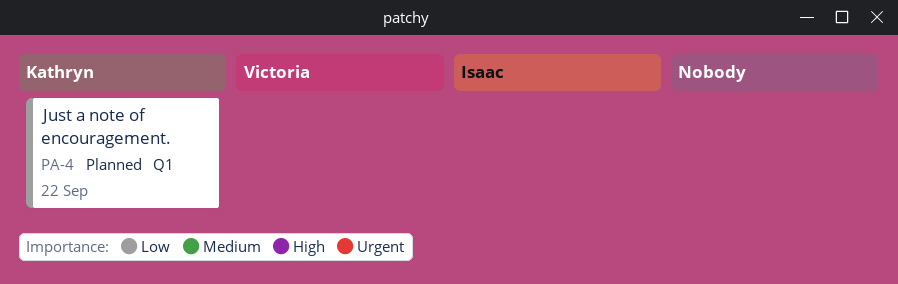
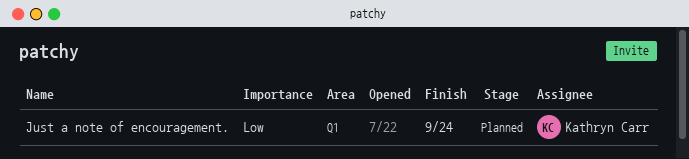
Just a note of encouragement., due: Sep 22 -> Sep 24

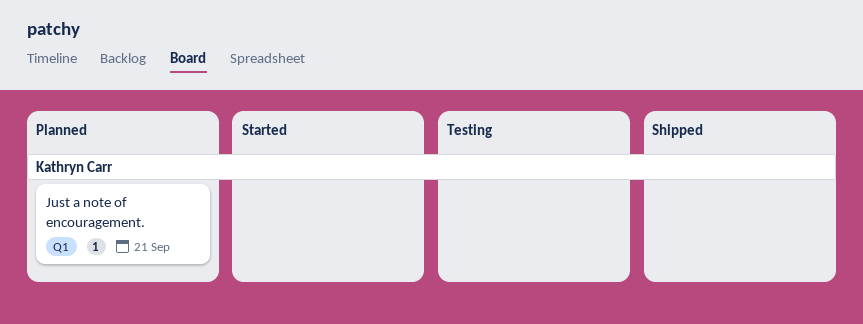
Just a note of encouragement., due: Sep 24 -> Sep 21

